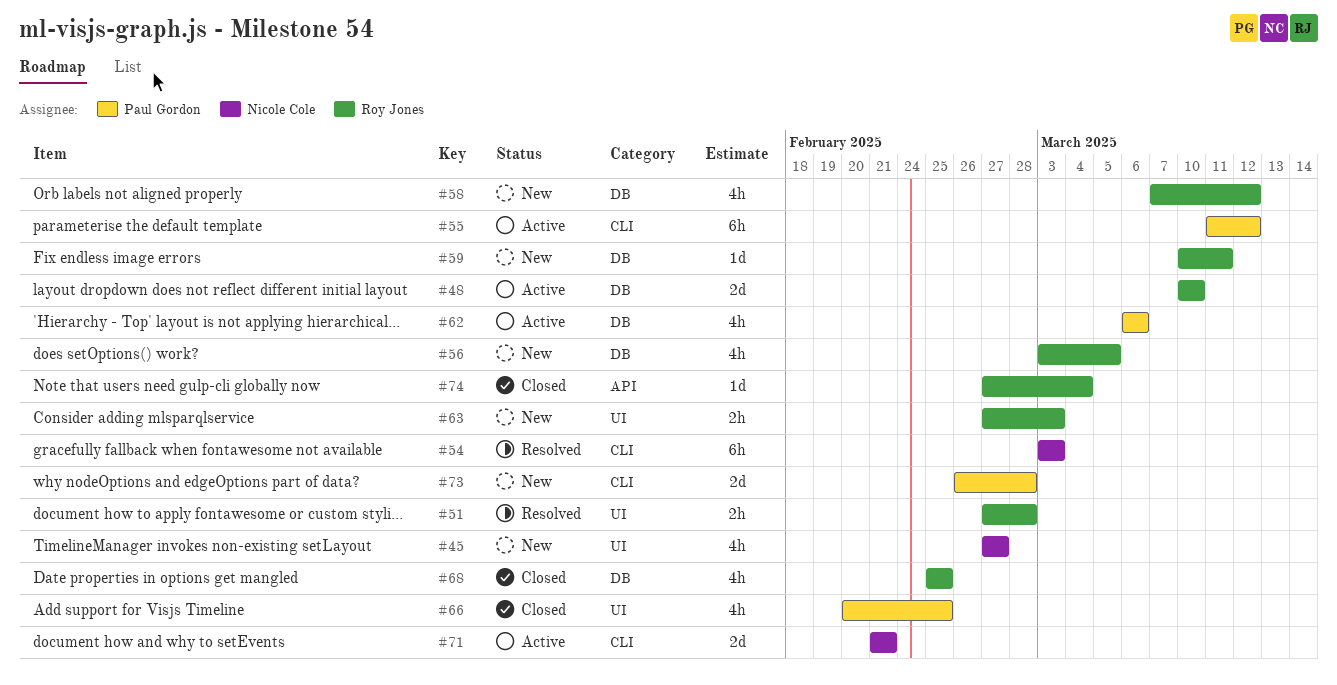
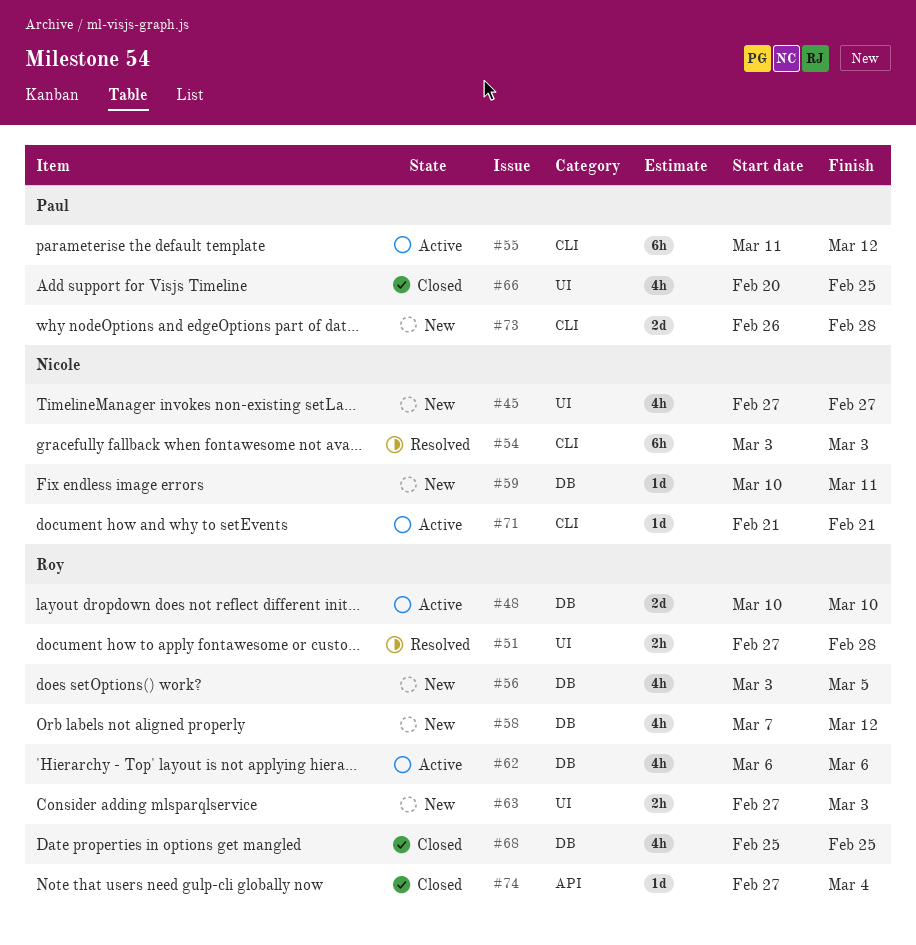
#59, owner: Roy Jones -> Nicole Cole
#62, owner: Paul Gordon -> Roy Jones
#71, estimate: 2d -> 1d

